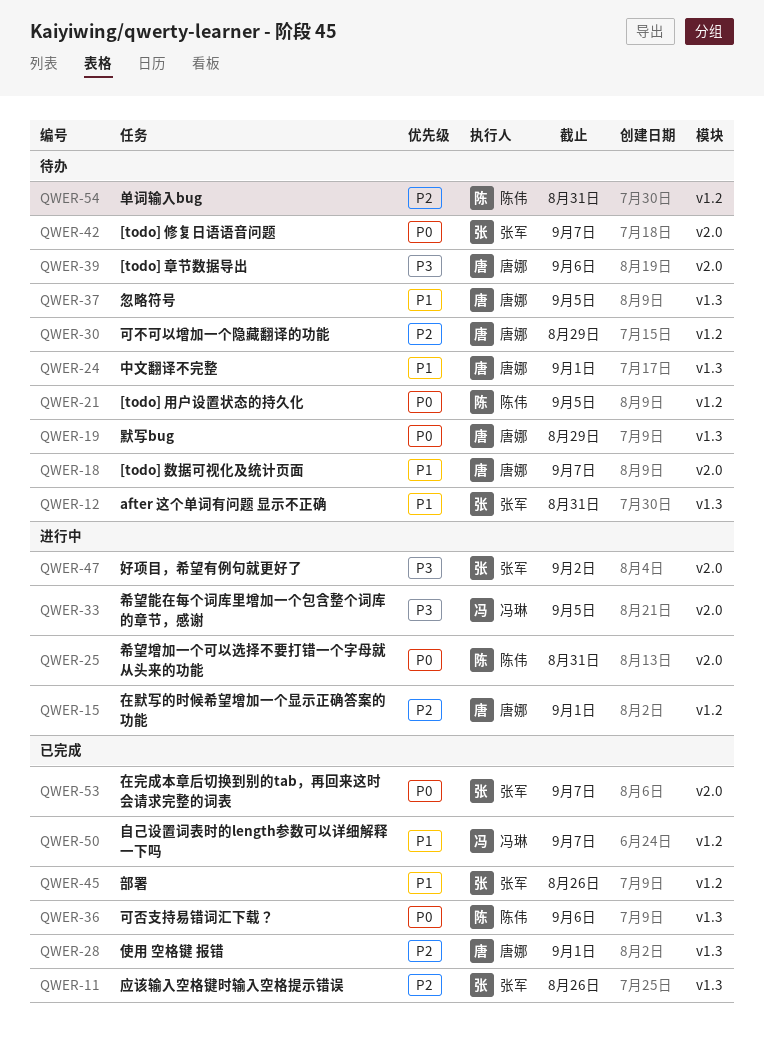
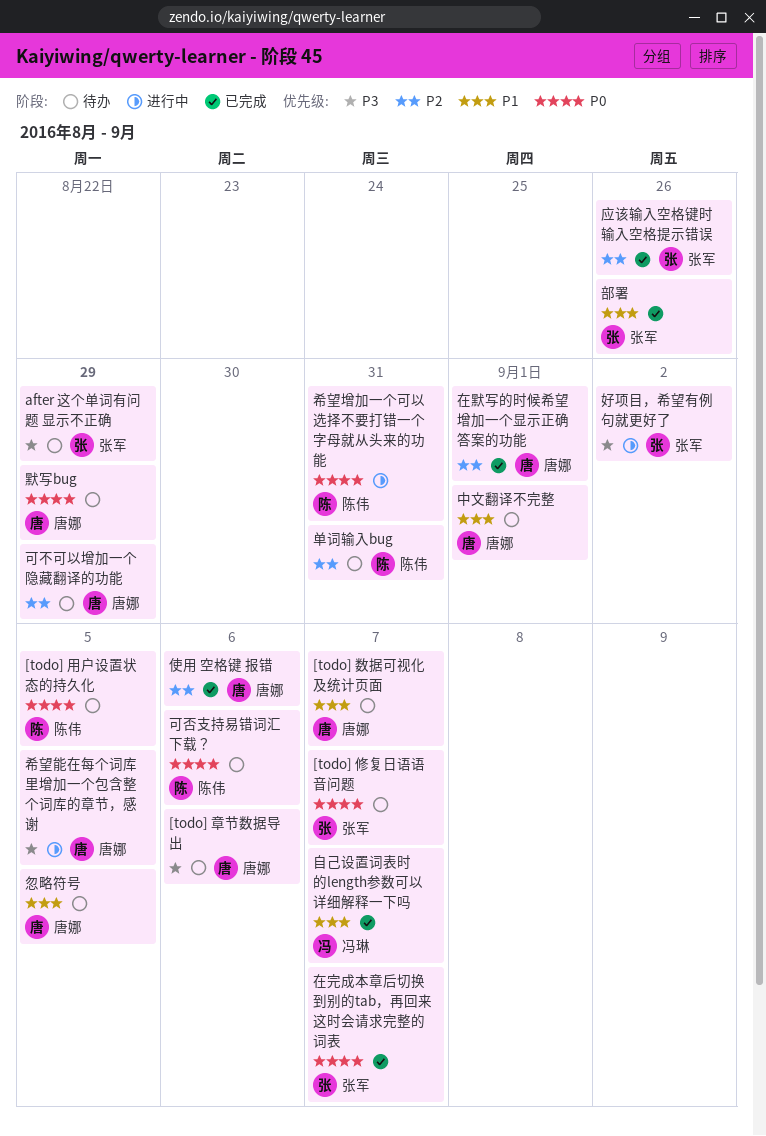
after 这个单词有问题 显示不正确, priority: P1 -> P3
after 这个单词有问题 显示不正确, due: Aug 31 -> Aug 29
使用 空格键 报错, due: Sep 1 -> Sep 6
可否支持易错词汇下载？, status: 已完成 -> 待办
在默写的时候希望增加一个显示正确答案的功能, status: 进行中 -> 已完成
希望能在每个词库里增加一个包含整个词库的章节，感谢, owner: 冯琳 -> 唐娜

